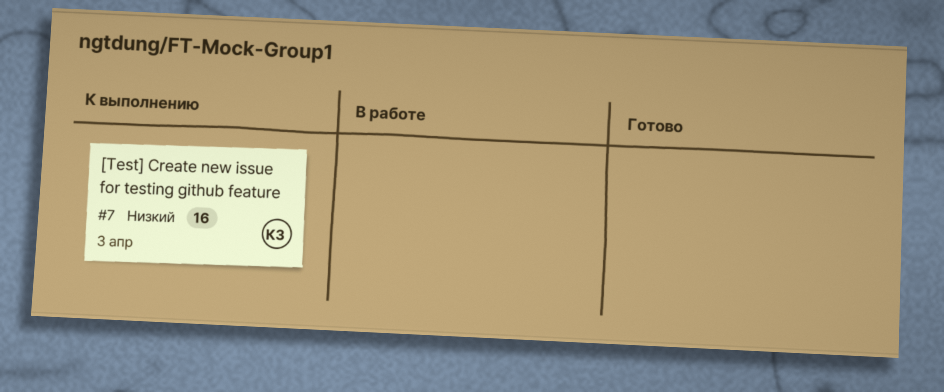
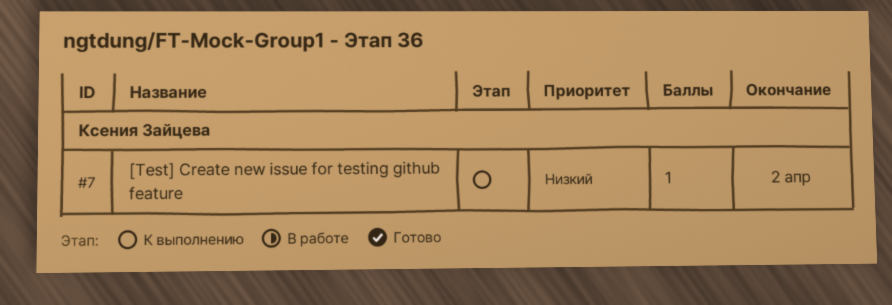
#7, estimate: 16 -> 1
#7, due: Apr 3 -> Apr 2

